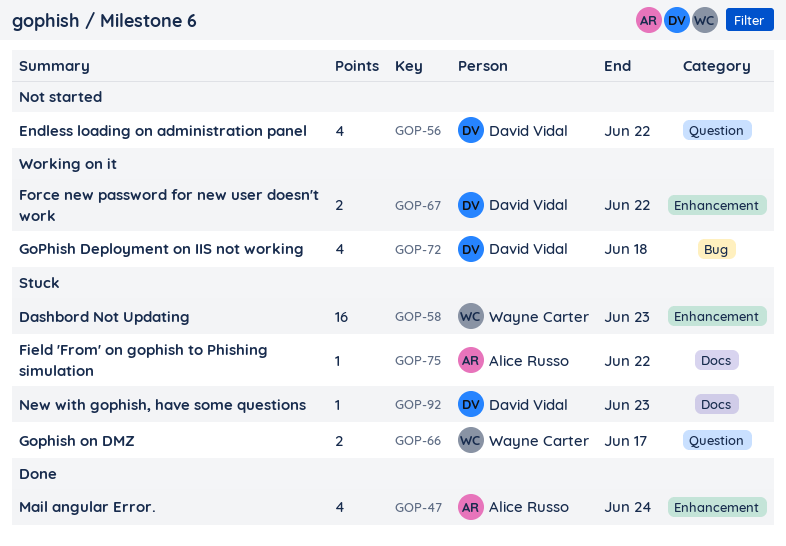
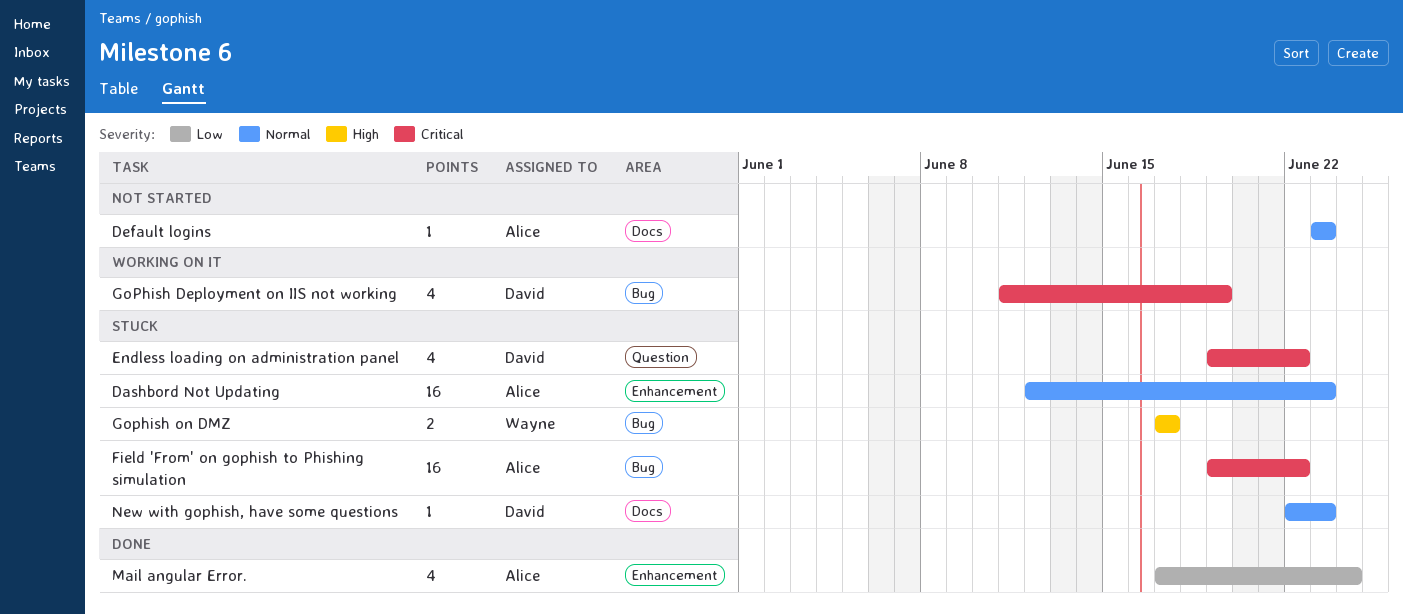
Dashbord Not Updating, owner: Wayne Carter -> Alice Russo
Default logins: none -> present
Endless loading on administration panel, status: Not started -> Stuck
Field 'From' on gophish to Phishing simulation, label: Docs -> Bug
Field 'From' on gophish to Phishing simulation, estimate: 1 -> 16
Force new password for new user doesn't work: present -> none
GoPhish Deployment on IIS not working, due: Jun 18 -> Jun 19
Gophish on DMZ, label: Question -> Bug

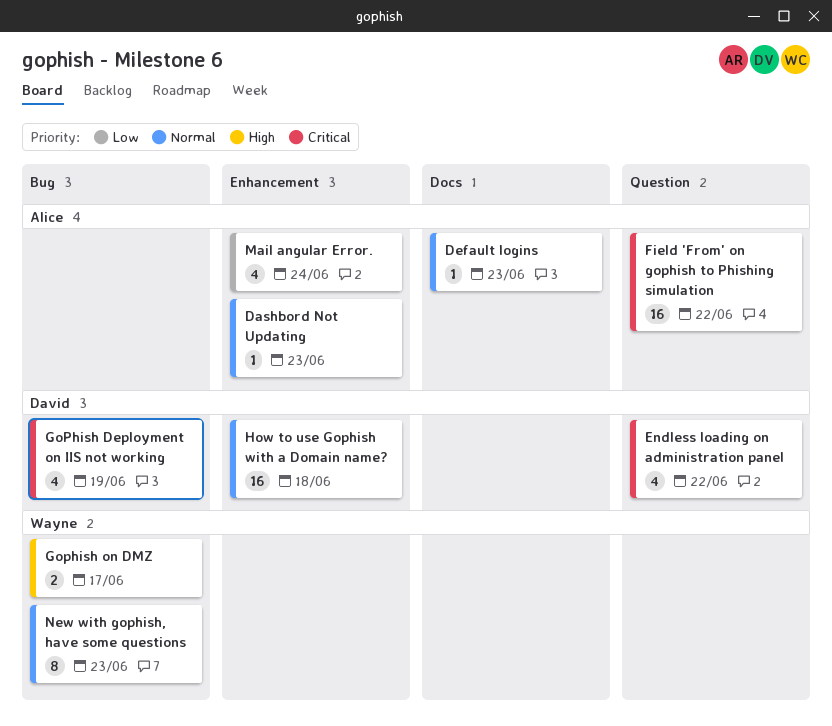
Dashbord Not Updating, estimate: 16 -> 1
Field 'From' on gophish to Phishing simulation, label: Bug -> Question
How to use Gophish with a Domain name?: none -> present
New with gophish, have some questions, owner: David -> Wayne
New with gophish, have some questions, label: Docs -> Bug
New with gophish, have some questions, estimate: 1 -> 8

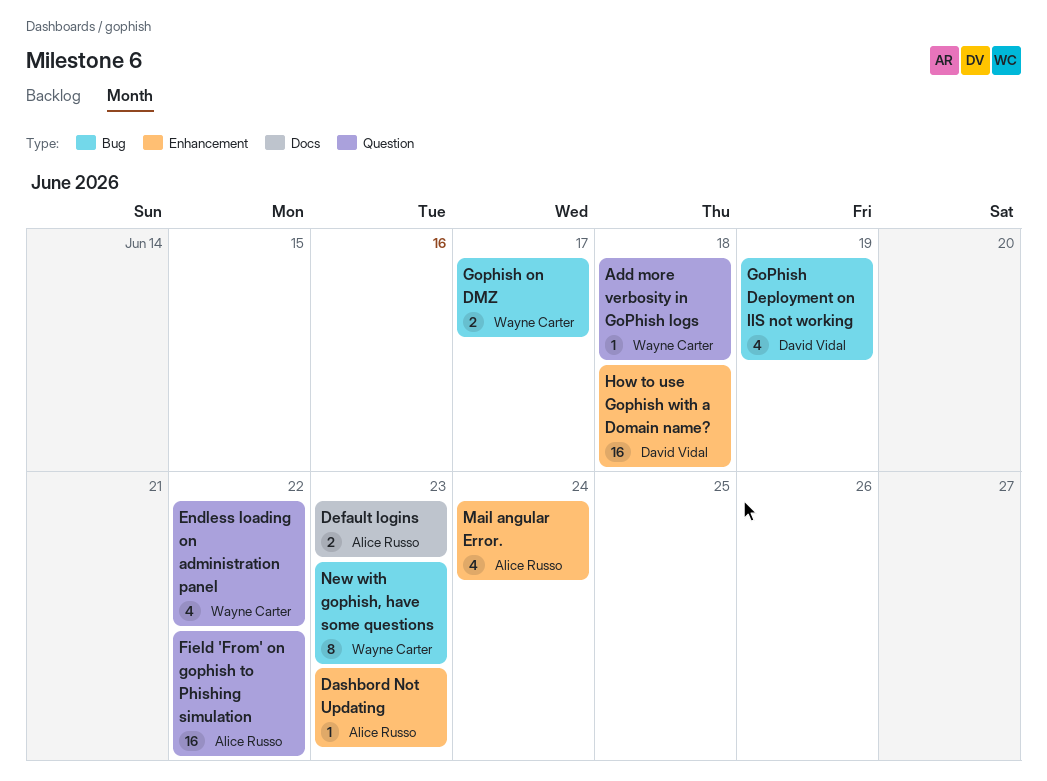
Add more verbosity in GoPhish logs: none -> present
Default logins, estimate: 1 -> 2
Endless loading on administration panel, owner: David Vidal -> Wayne Carter

